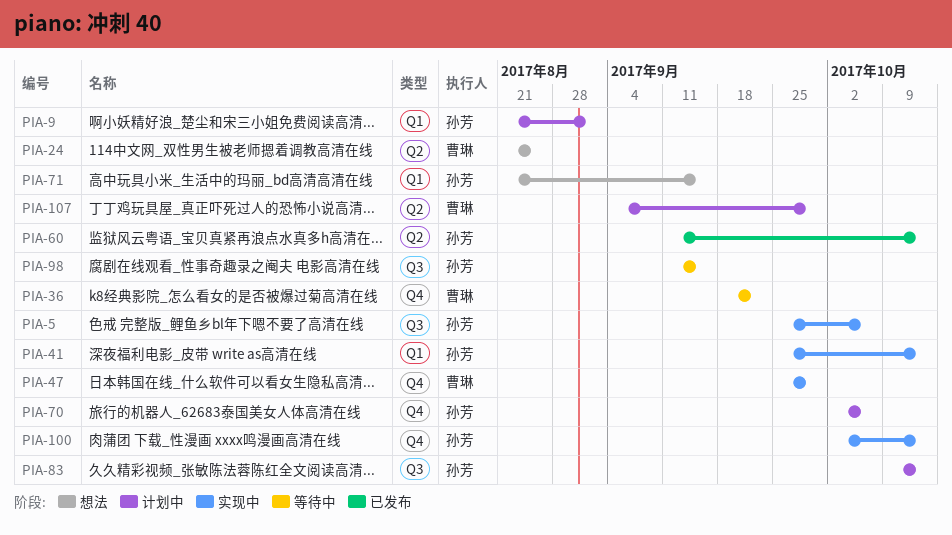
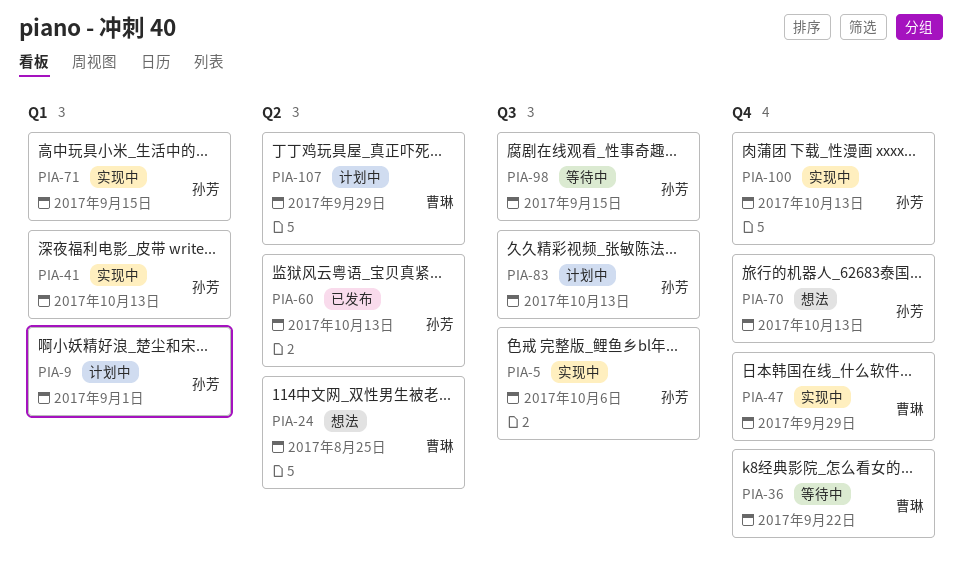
PIA-70, status: 计划中 -> 想法
PIA-70, due: Oct 6 -> Oct 13
PIA-71, status: 想法 -> 实现中

